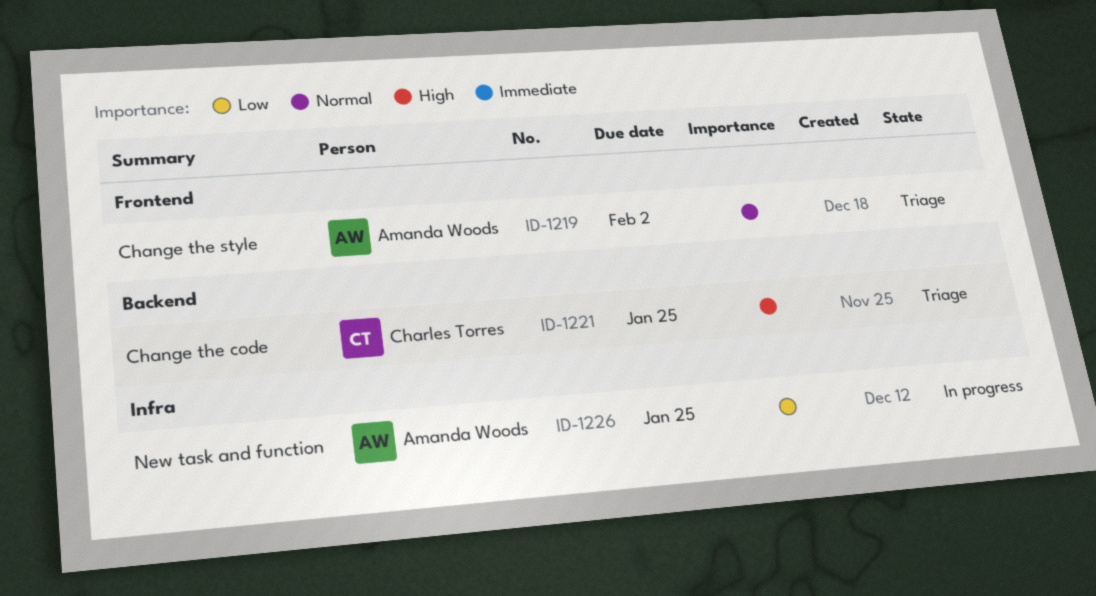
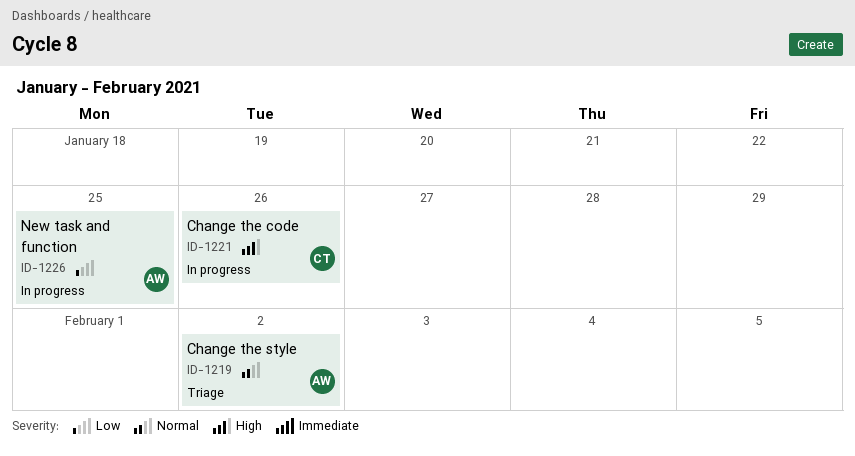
ID-1221, status: Triage -> In progress
ID-1221, due: Jan 25 -> Jan 26

